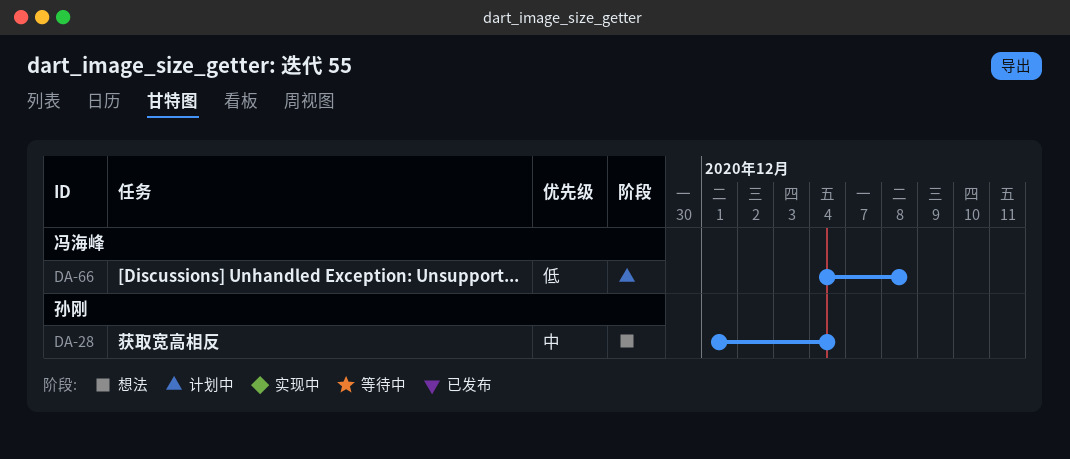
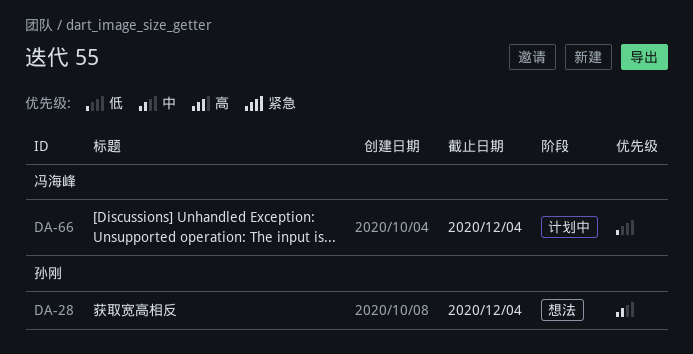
DA-66, due: Dec 8 -> Dec 4

